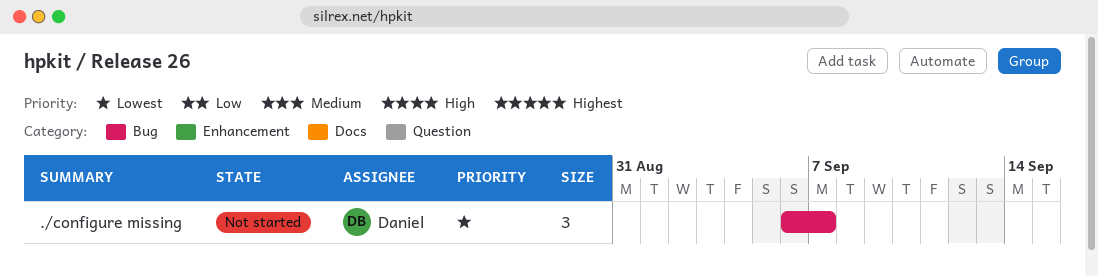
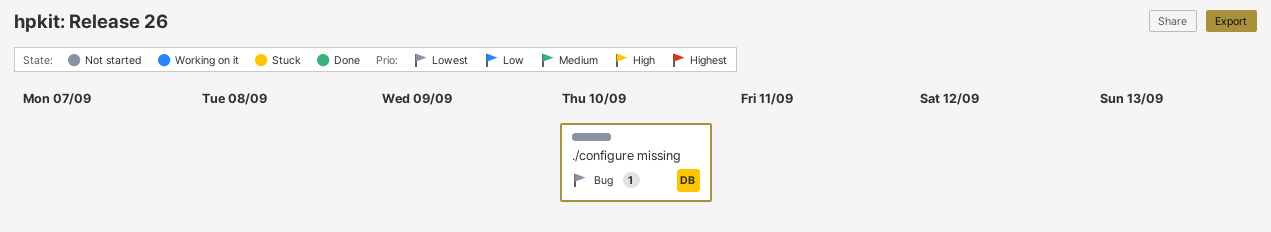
./configure missing, estimate: 3 -> 1
./configure missing, due: Sep 7 -> Sep 10

